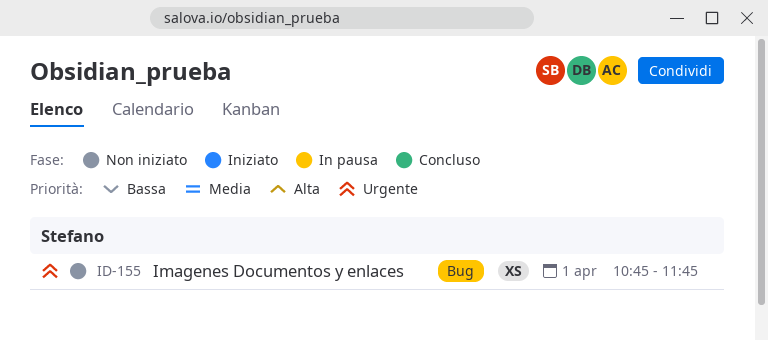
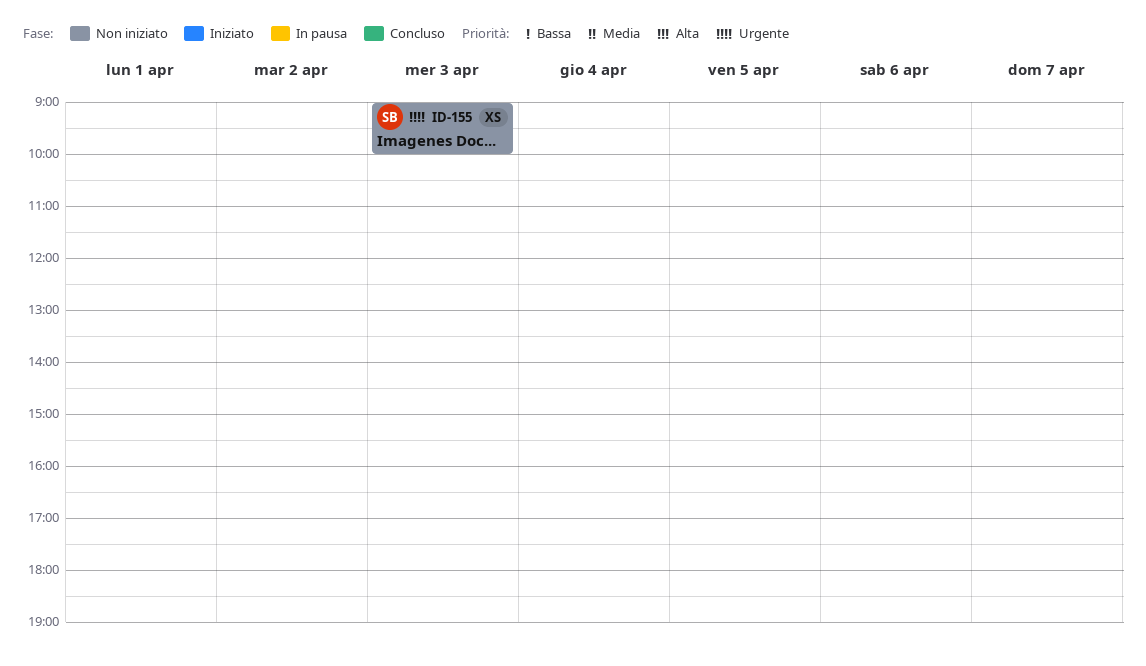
ID-155, day: Apr 1 -> Apr 3
ID-155, begins: 10:45 -> 09:00
ID-155, ends: 11:45 -> 10:00

